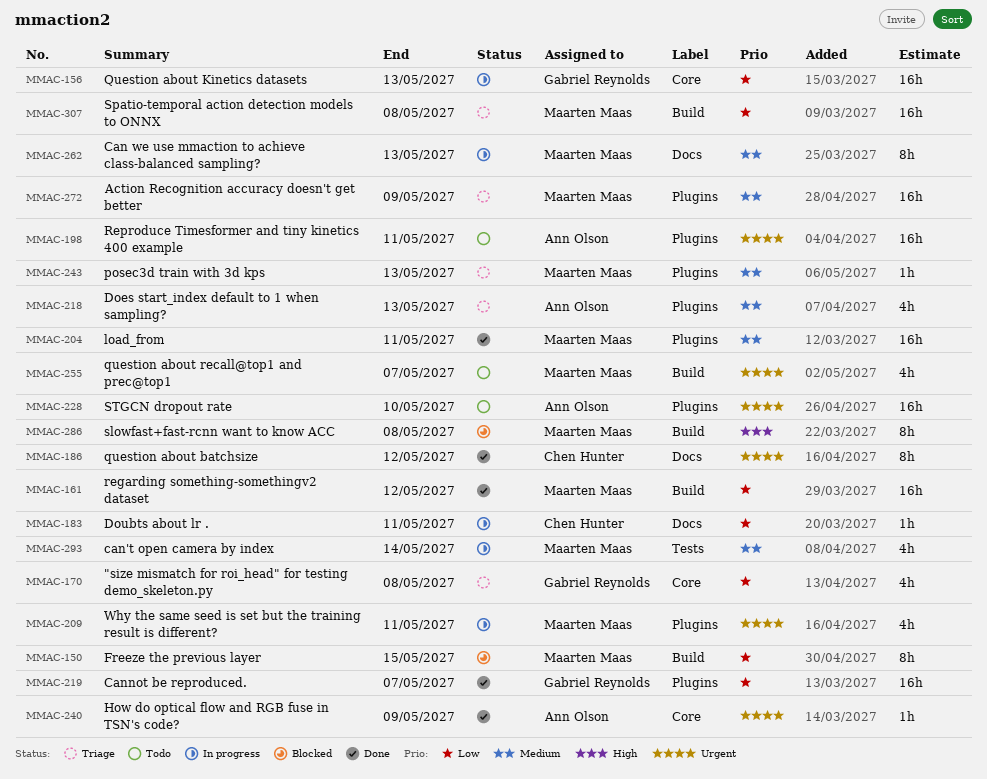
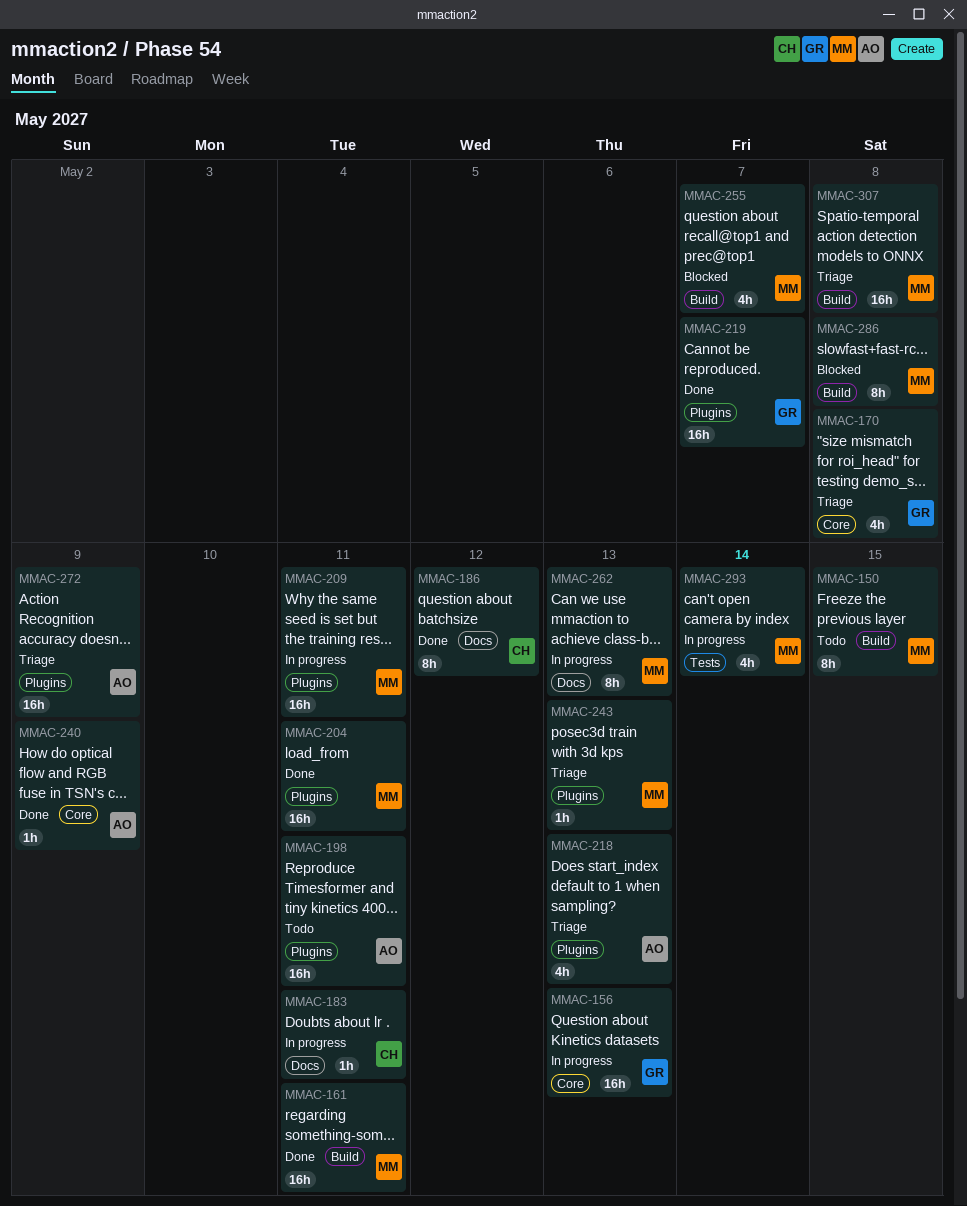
MMAC-150, status: Blocked -> Todo
MMAC-161, due: May 12 -> May 11
MMAC-209, estimate: 4h -> 16h
MMAC-228: present -> none
MMAC-255, status: Todo -> Blocked
MMAC-272, owner: Maarten Maas -> Ann Olson

